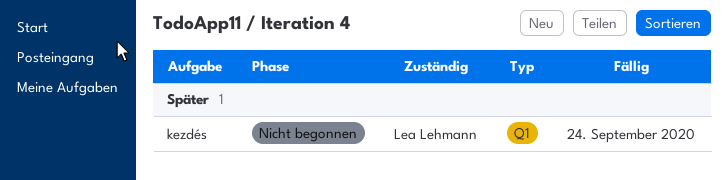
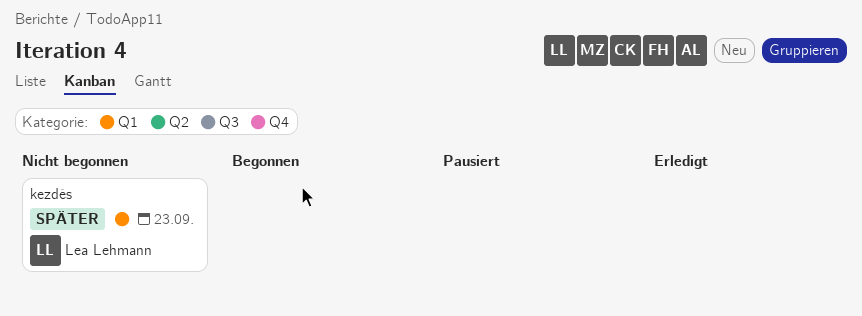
kezdés, due: Sep 24 -> Sep 23

